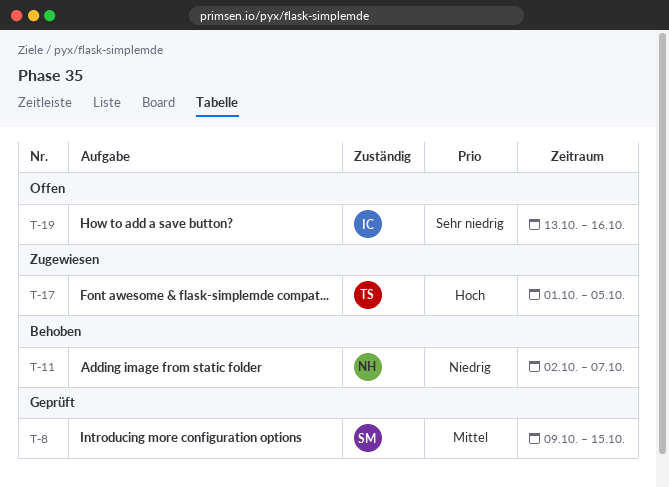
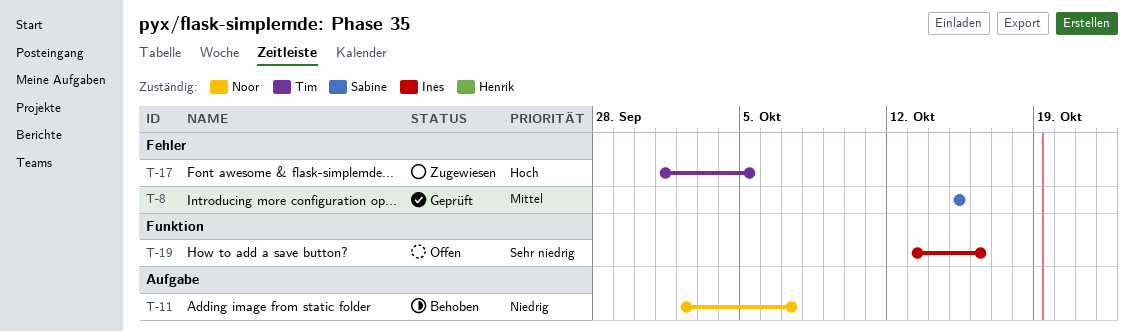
T-8, start: Oct 9 -> Oct 15

